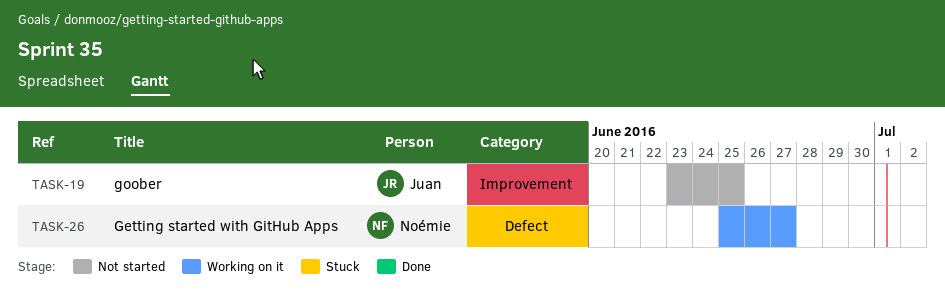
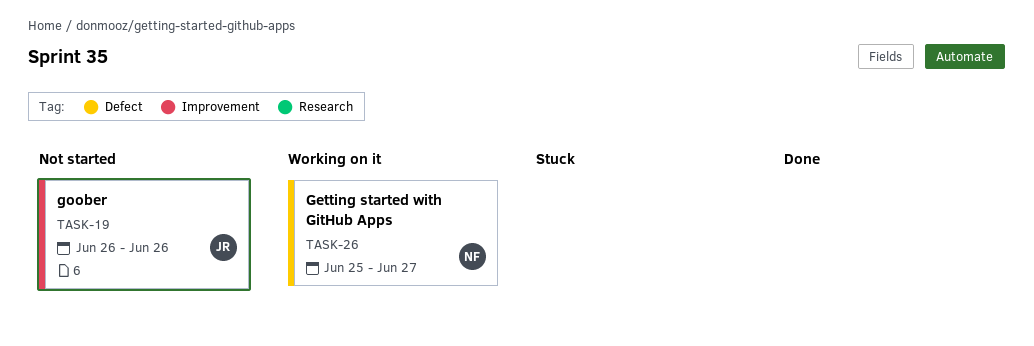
TASK-19, start: Jun 23 -> Jun 26
TASK-19, due: Jun 25 -> Jun 26

